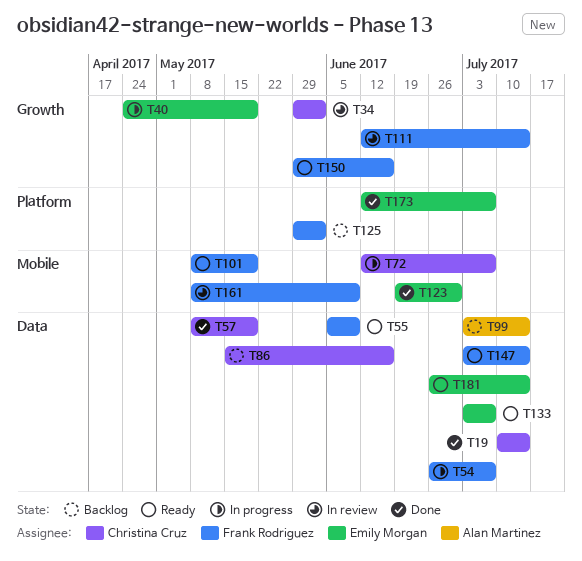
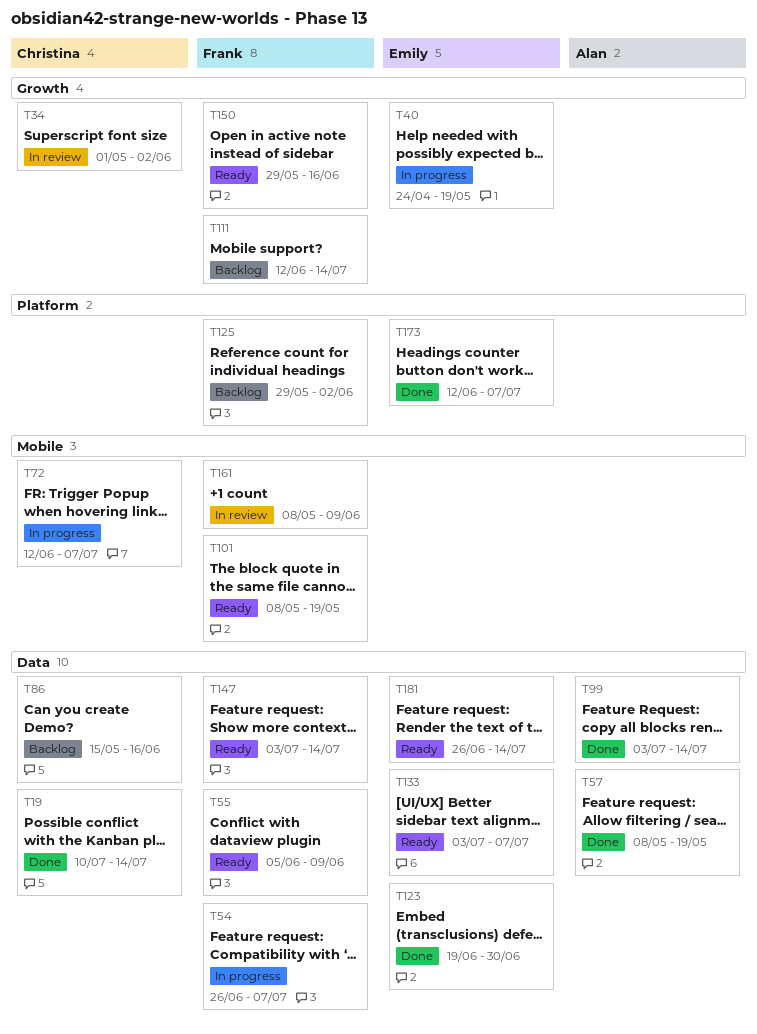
T34, start: May 29 -> May 1
T57, owner: Christina Cruz -> Alan Martinez
T99, status: Backlog -> Done
T111, status: In review -> Backlog
T123, label: Mobile -> Data

